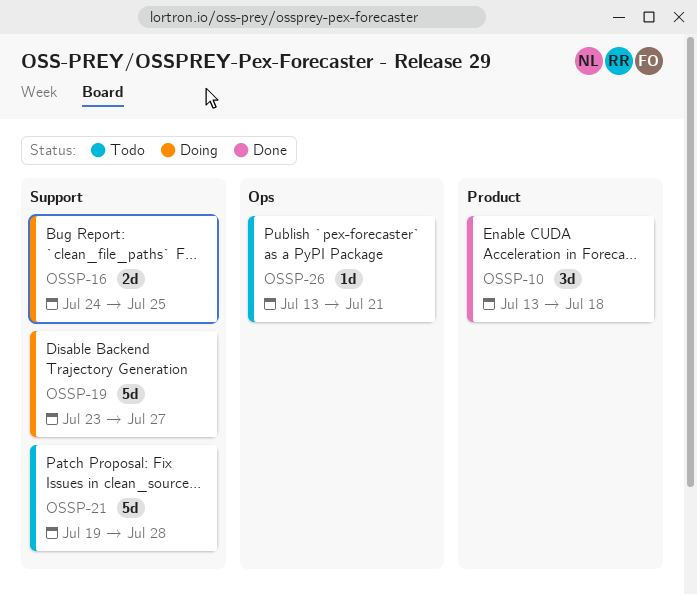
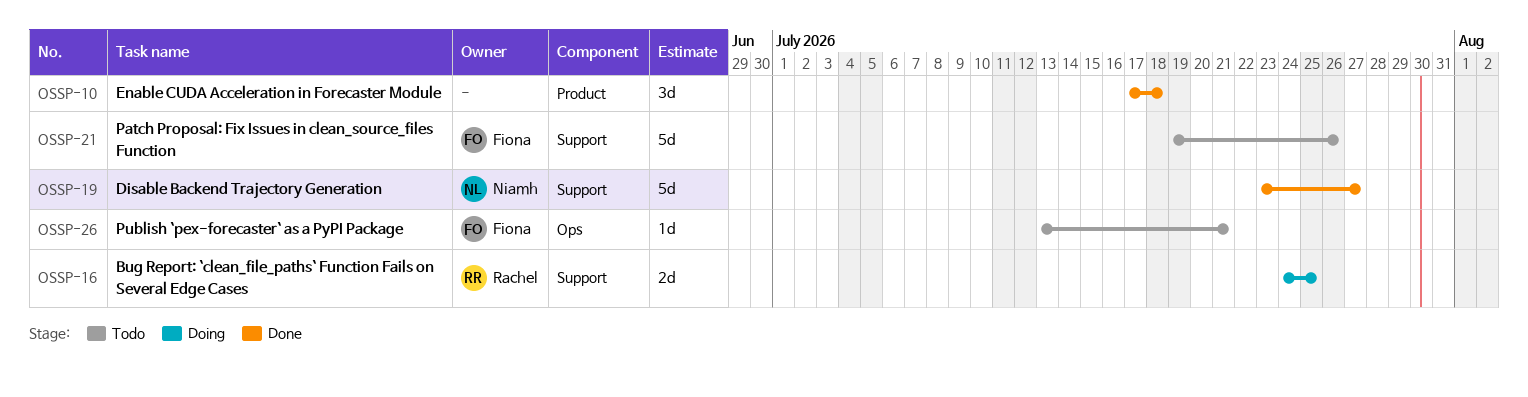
OSSP-10, start: Jul 13 -> Jul 17
OSSP-19, status: Doing -> Done
OSSP-21, due: Jul 28 -> Jul 26

